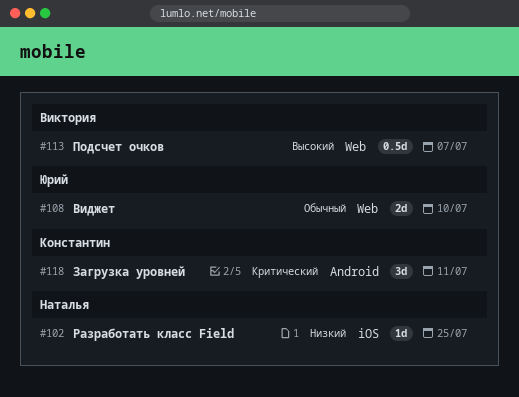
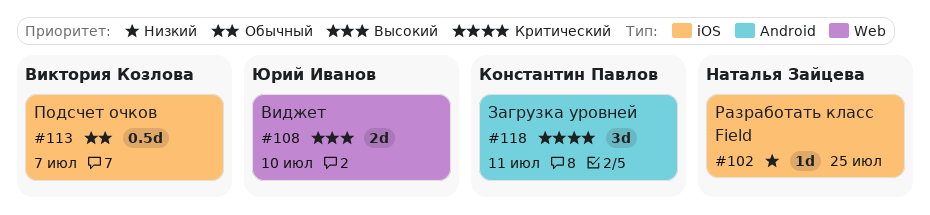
#108, priority: Обычный -> Высокий
#113, priority: Высокий -> Обычный
#113, label: Web -> iOS

